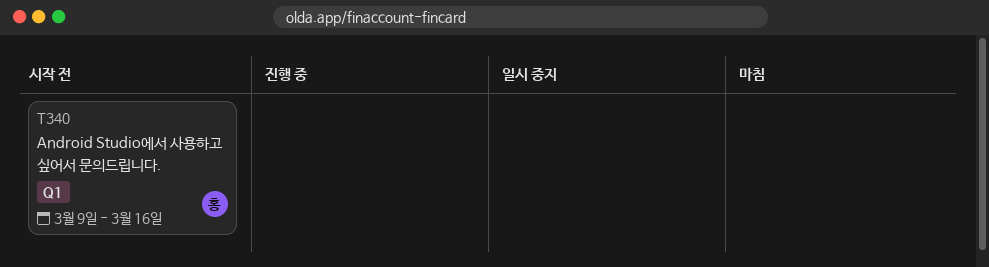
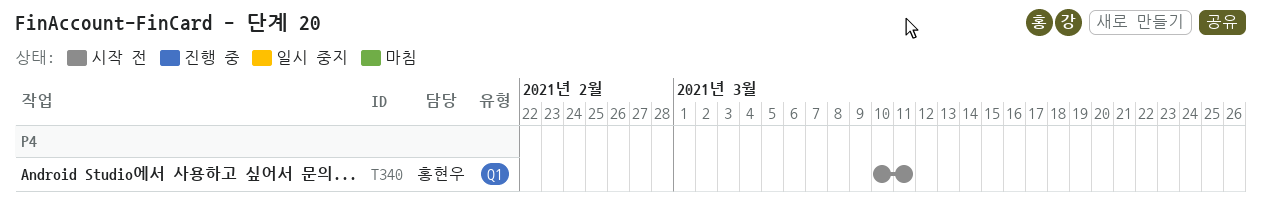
T340, start: Mar 9 -> Mar 10
T340, due: Mar 16 -> Mar 11

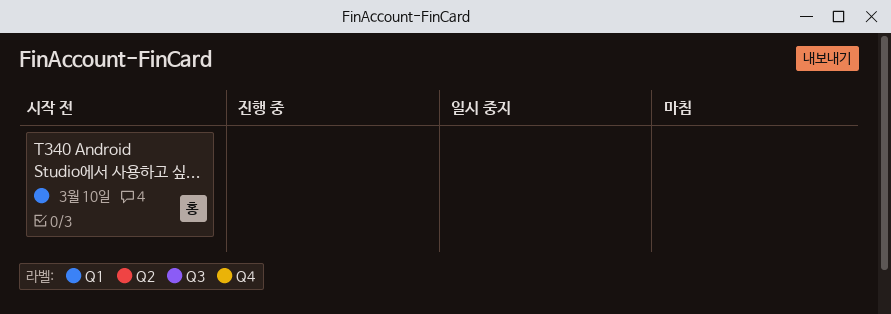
T340, due: Mar 11 -> Mar 10

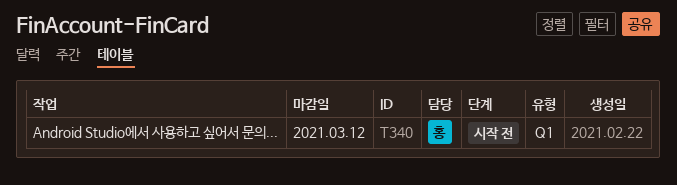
T340, due: Mar 10 -> Mar 12

